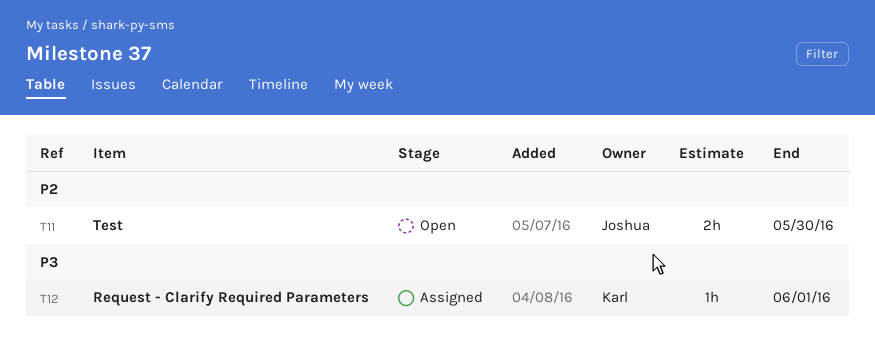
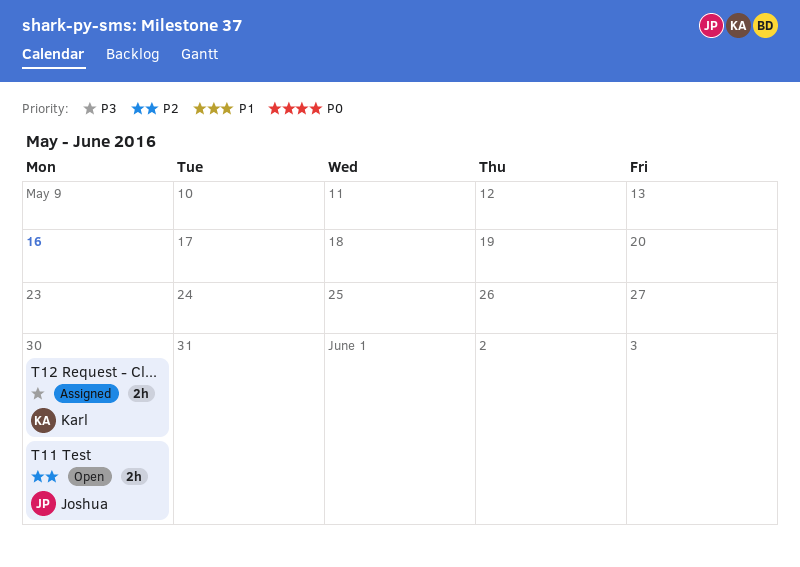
T12, estimate: 1h -> 2h
T12, due: Jun 1 -> May 30

